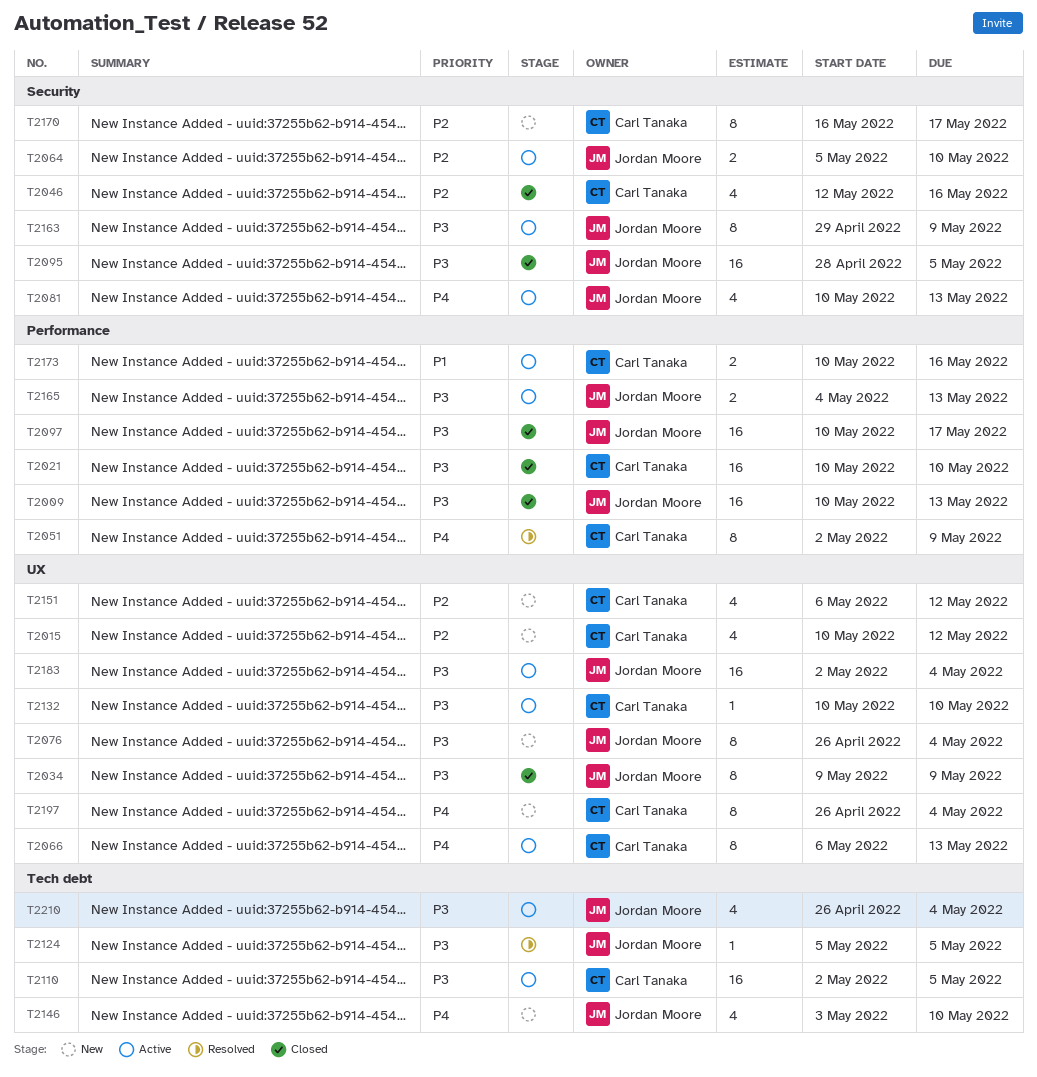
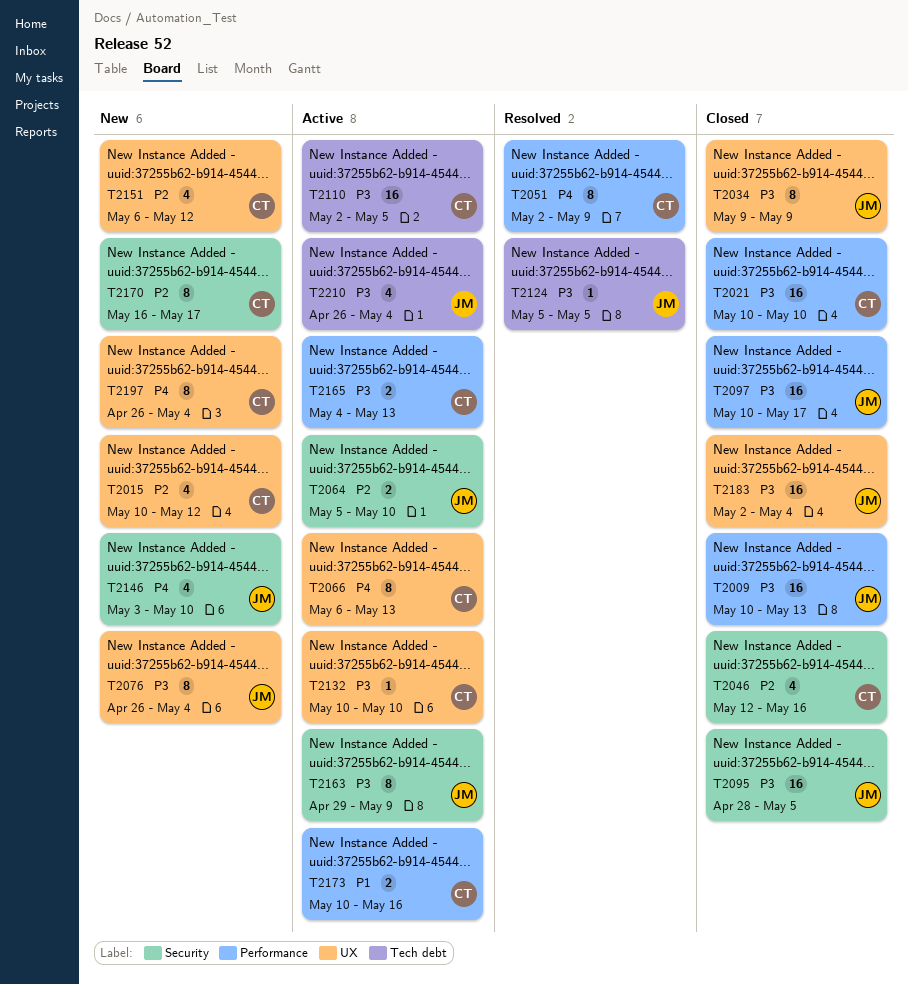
T2081: present -> none
T2146, label: Tech debt -> Security
T2165, owner: Jordan Moore -> Carl Tanaka
T2183, status: Active -> Closed

